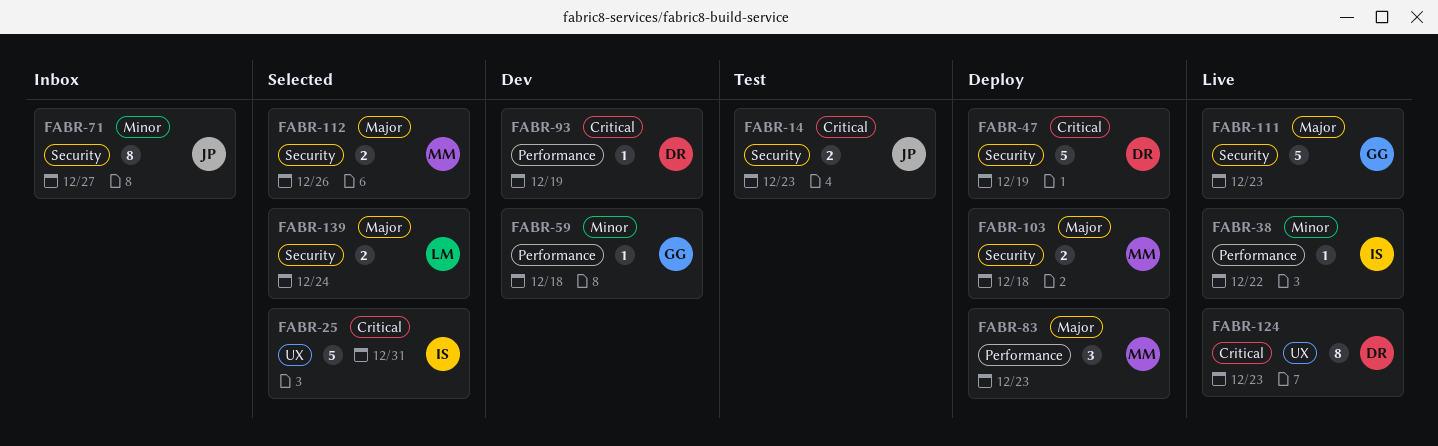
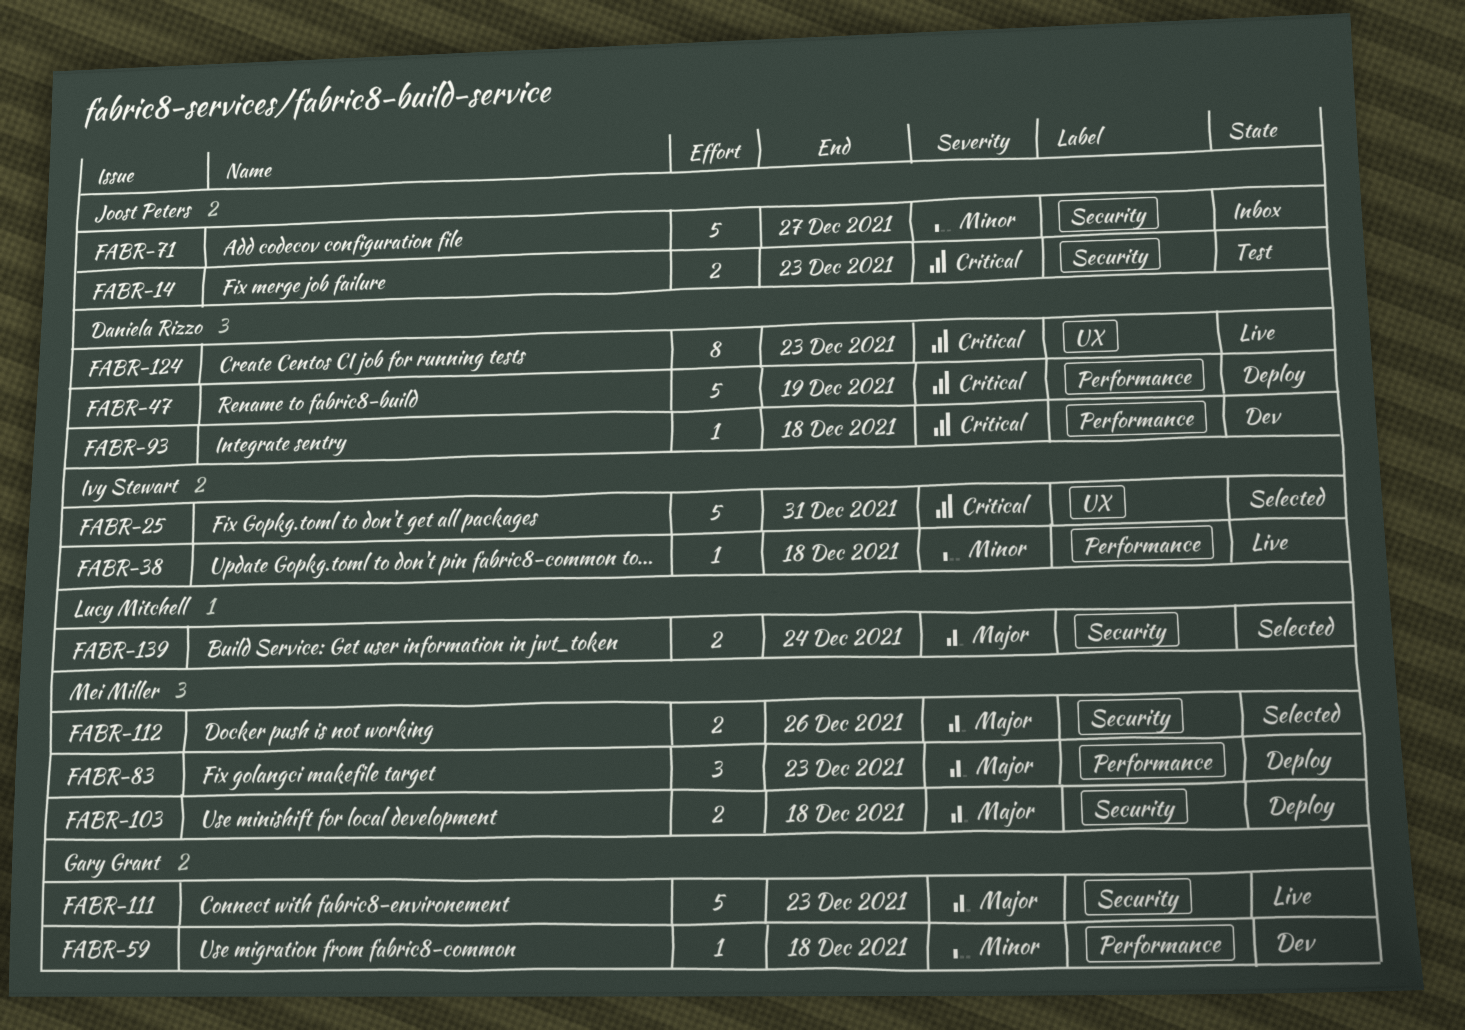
FABR-38, due: Dec 22 -> Dec 18
FABR-47, label: Security -> Performance
FABR-71, estimate: 8 -> 5
FABR-93, due: Dec 19 -> Dec 18

